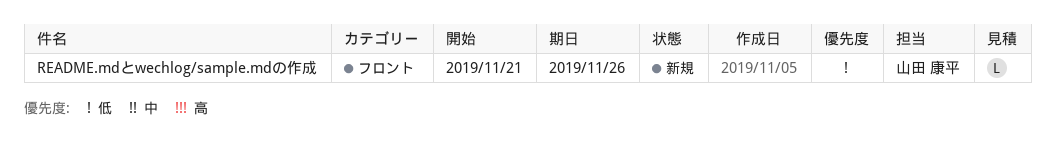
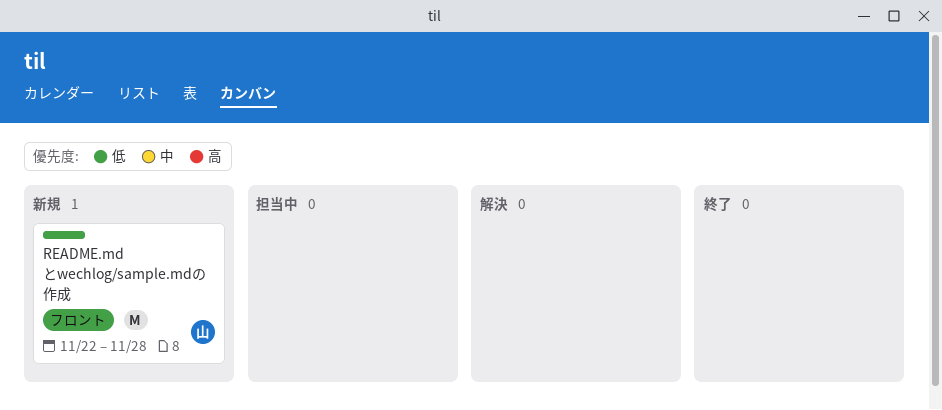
README.mdとwechlog/sample.mdの作成, estimate: L -> M
README.mdとwechlog/sample.mdの作成, start: Nov 21 -> Nov 22
README.mdとwechlog/sample.mdの作成, due: Nov 26 -> Nov 28

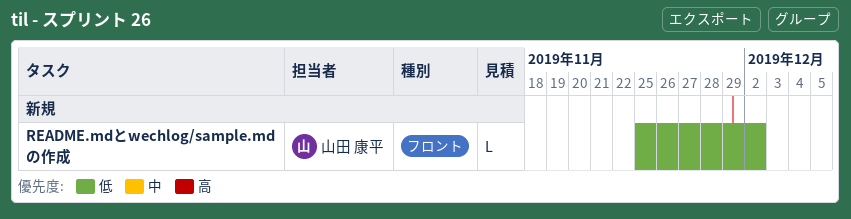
README.mdとwechlog/sample.mdの作成, estimate: M -> L
README.mdとwechlog/sample.mdの作成, start: Nov 22 -> Nov 25
README.mdとwechlog/sample.mdの作成, due: Nov 28 -> Dec 2

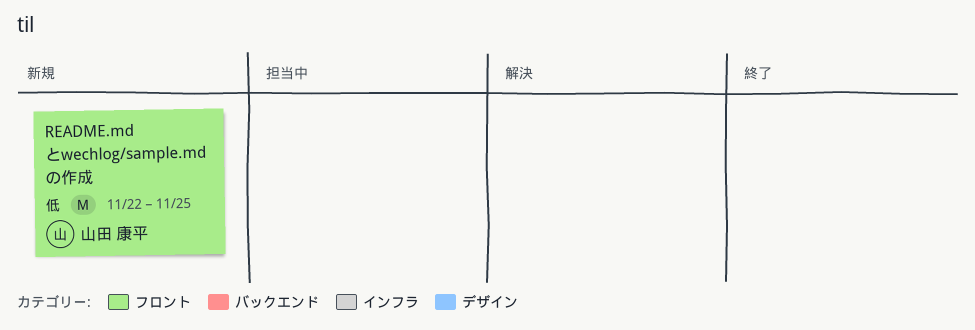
README.mdとwechlog/sample.mdの作成, estimate: L -> M
README.mdとwechlog/sample.mdの作成, start: Nov 25 -> Nov 22
README.mdとwechlog/sample.mdの作成, due: Dec 2 -> Nov 25

